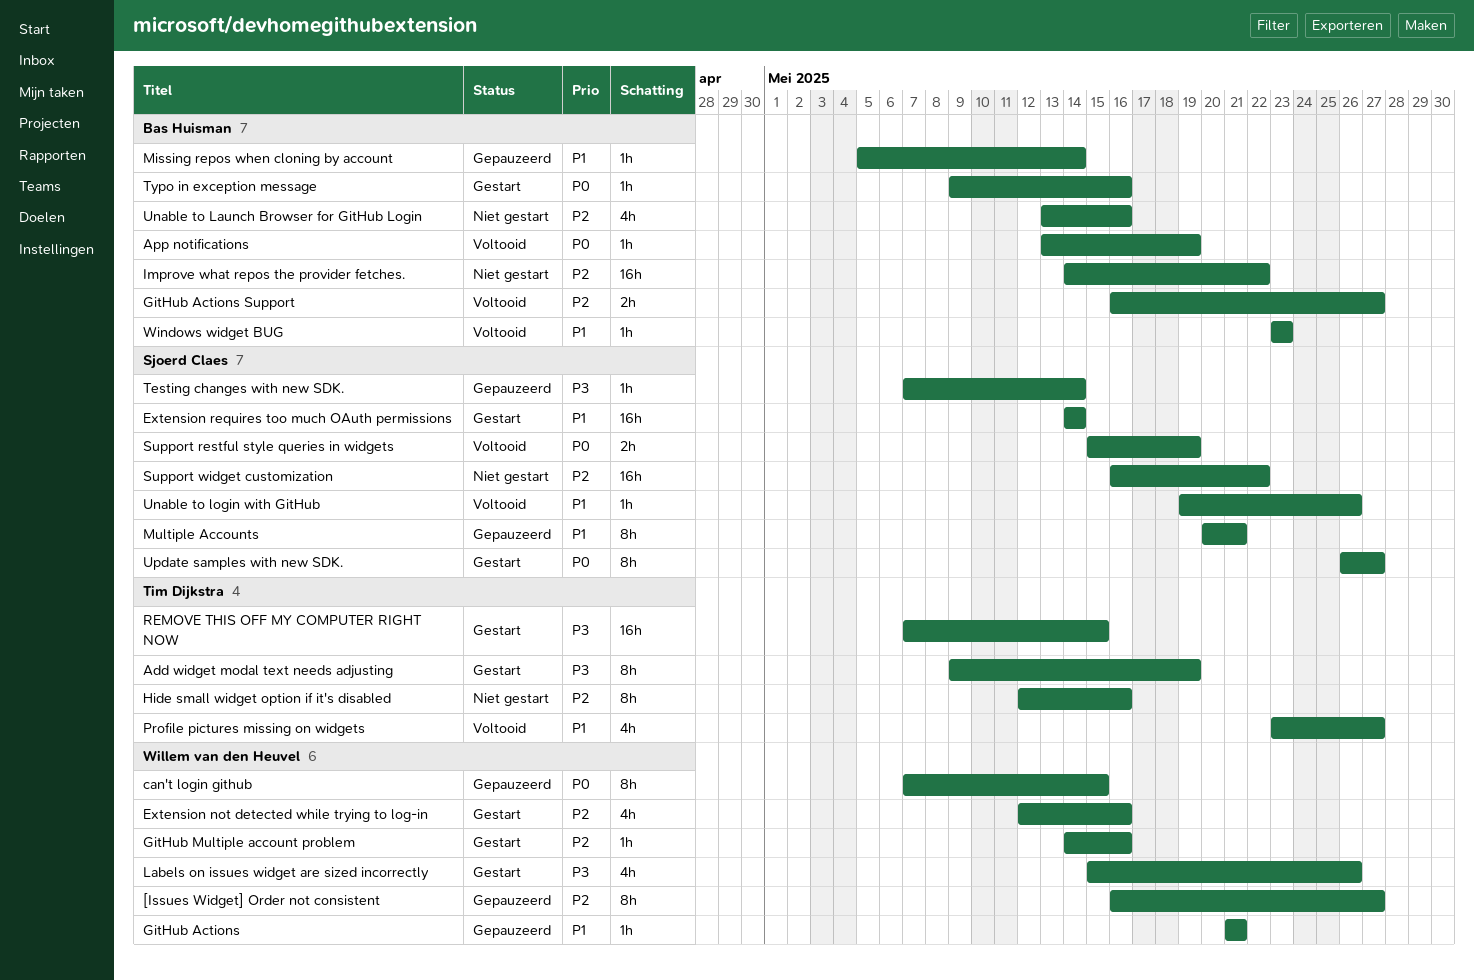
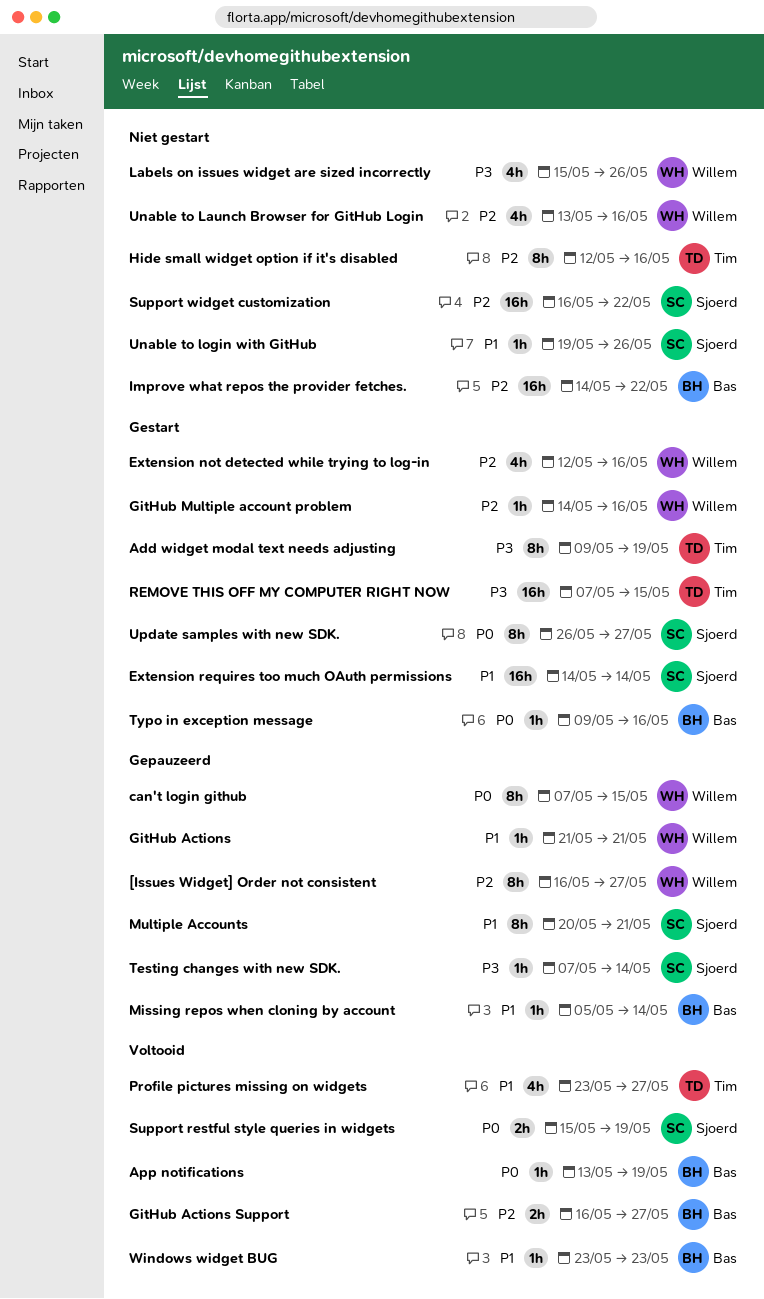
Labels on issues widget are sized incorrectly, status: Gestart -> Niet gestart
Unable to Launch Browser for GitHub Login, owner: Bas Huisman -> Willem van den Heuvel
Unable to login with GitHub, status: Voltooid -> Niet gestart

